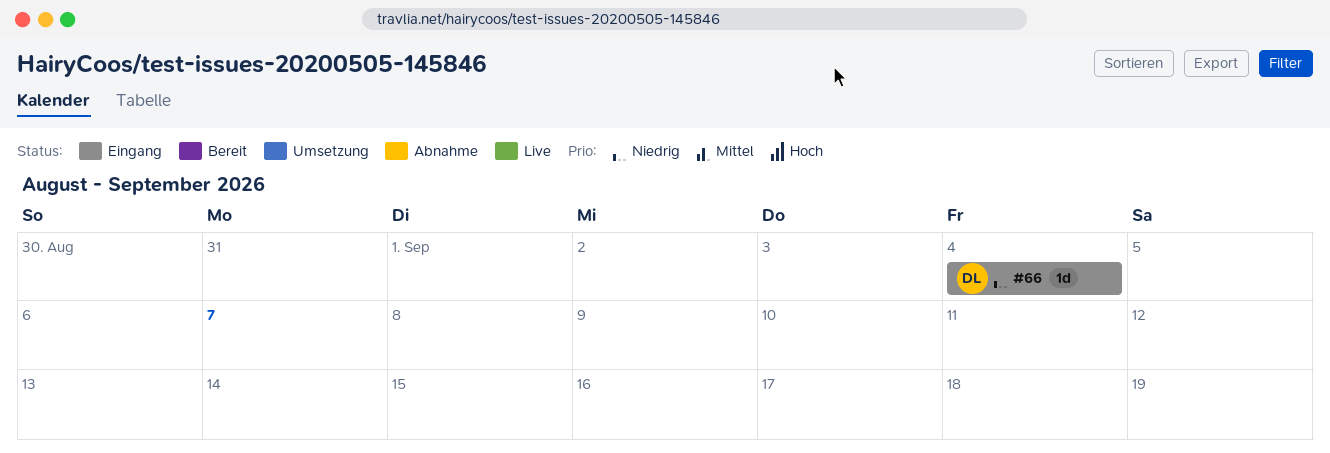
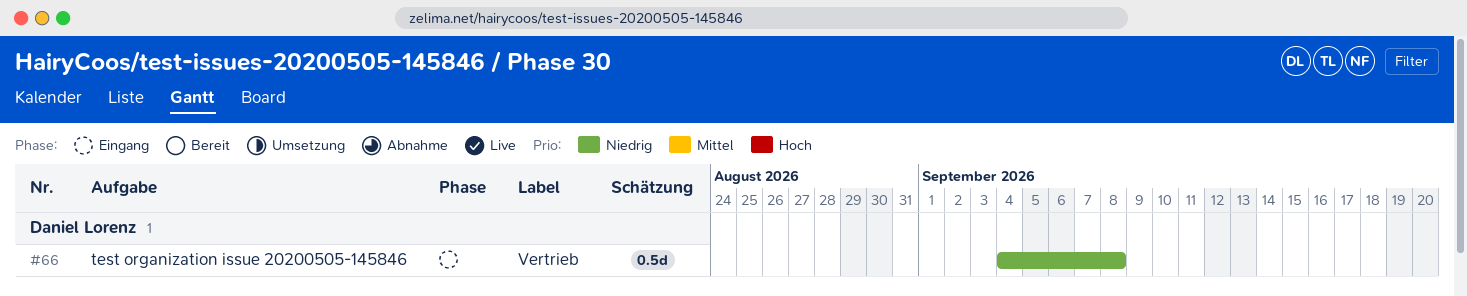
#66, estimate: 1d -> 0.5d
#66, due: Sep 4 -> Sep 8

